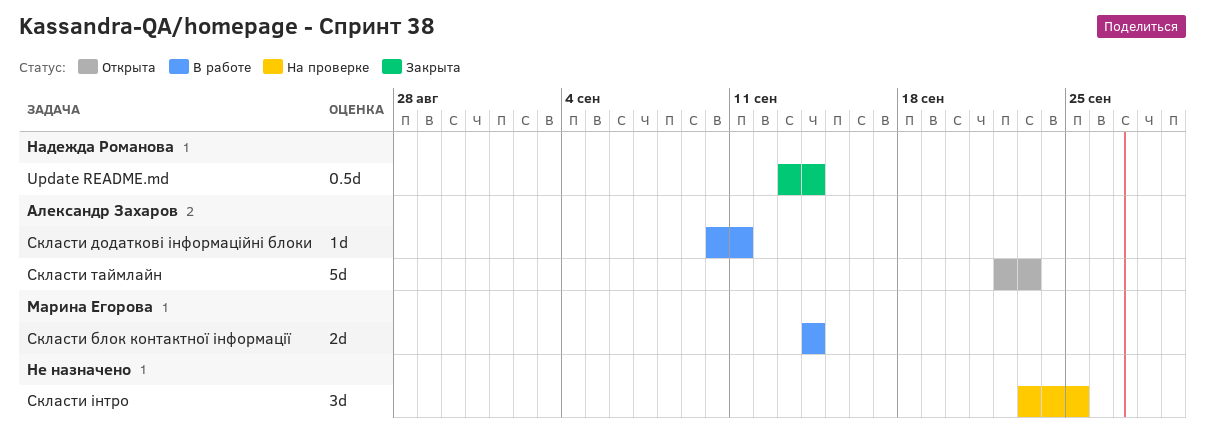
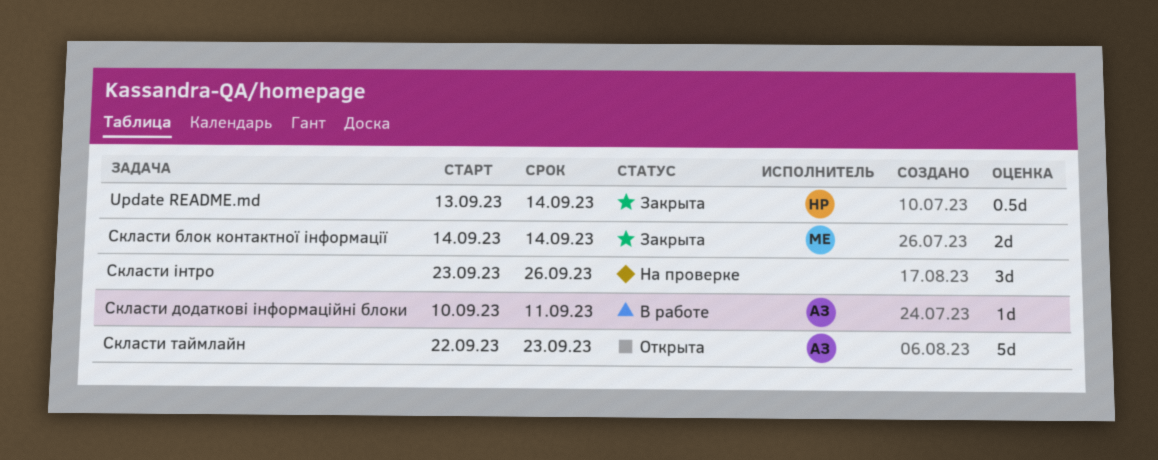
Скласти блок контактної інформації, status: В работе -> Закрыта
Скласти інтро, due: Sep 25 -> Sep 26

